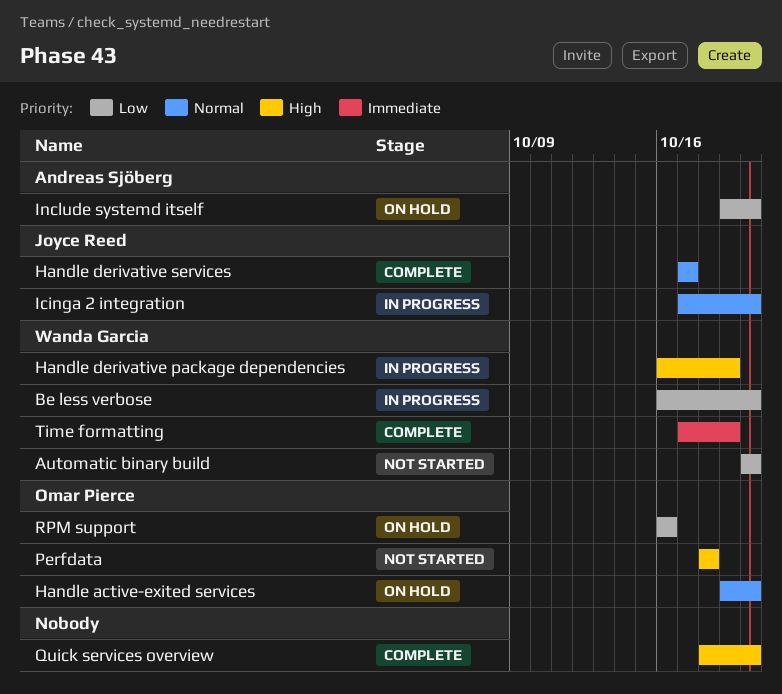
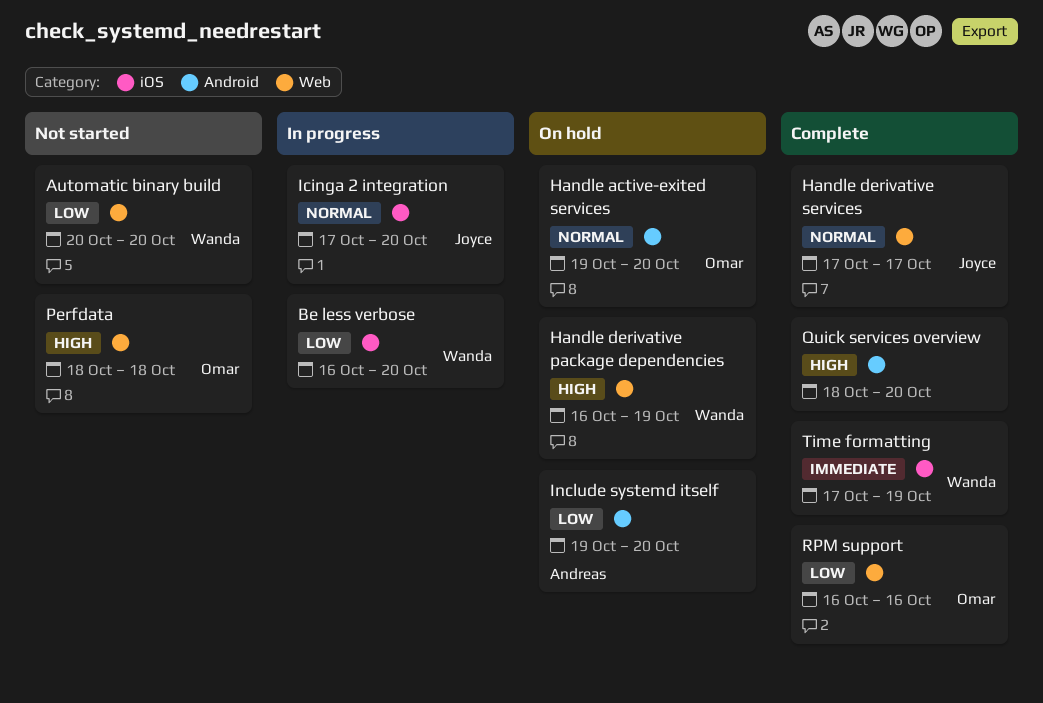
Handle derivative package dependencies, status: In progress -> On hold
RPM support, status: On hold -> Complete

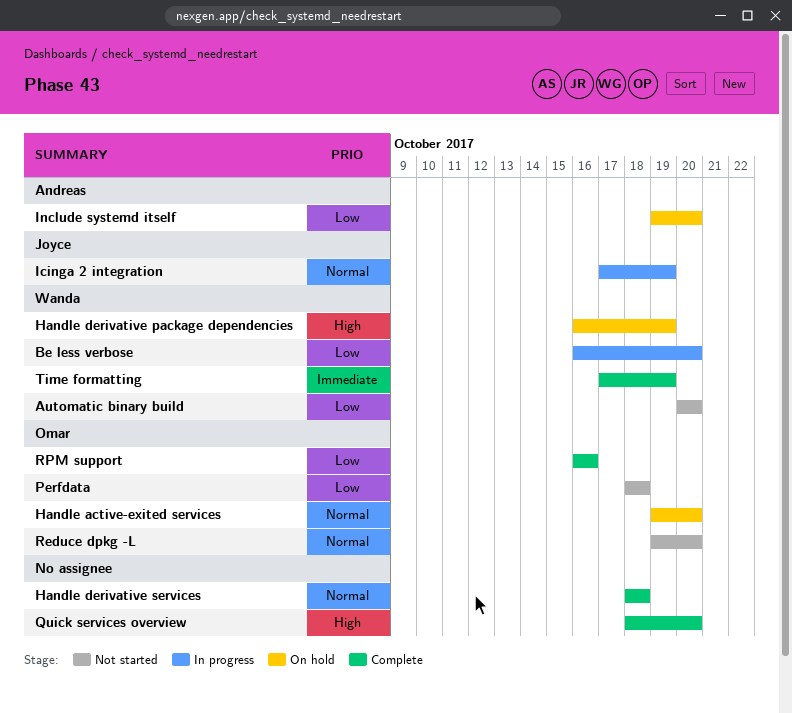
Handle derivative services, owner: Joyce -> none
Handle derivative services, start: Oct 17 -> Oct 18
Handle derivative services, due: Oct 17 -> Oct 18
Icinga 2 integration, due: Oct 20 -> Oct 19
Perfdata, priority: High -> Low
Reduce dpkg -L: none -> present

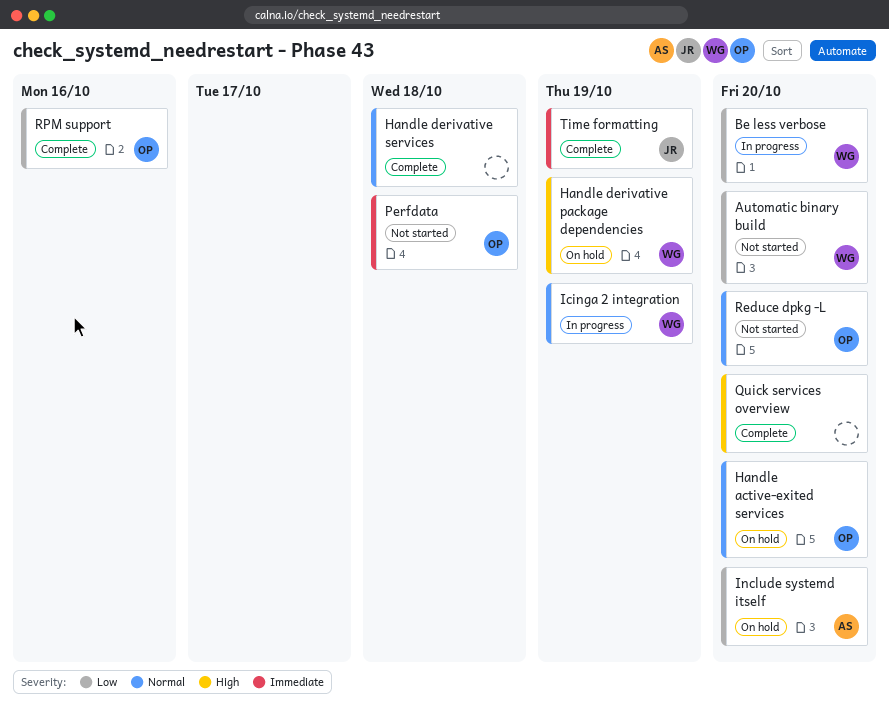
Icinga 2 integration, owner: Joyce -> Wanda
Perfdata, priority: Low -> Immediate
Time formatting, owner: Wanda -> Joyce

